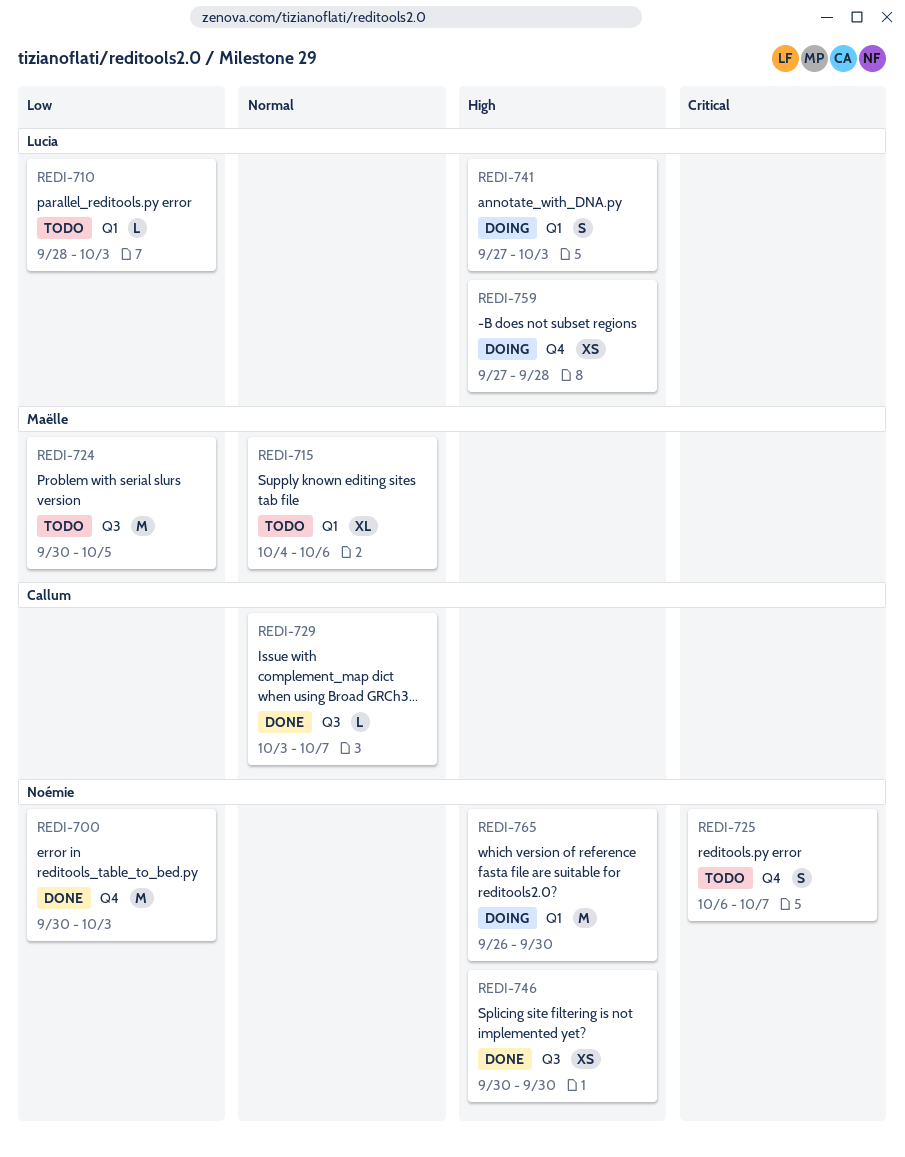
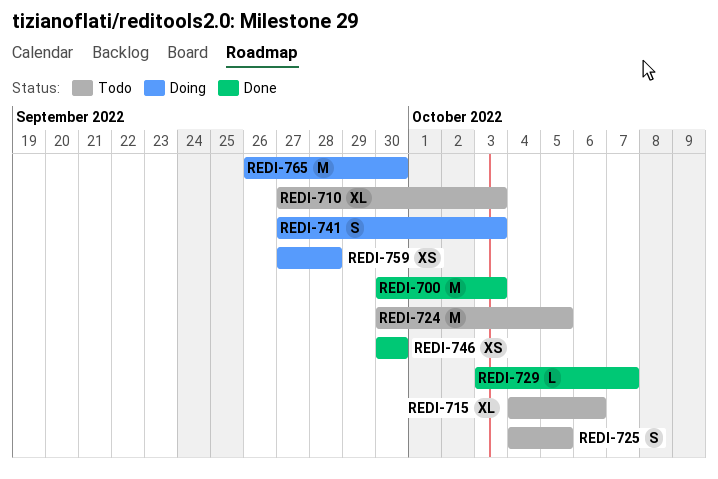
REDI-710, estimate: L -> XL
REDI-710, start: Sep 28 -> Sep 27
REDI-725, start: Oct 6 -> Oct 4
REDI-725, due: Oct 7 -> Oct 5

